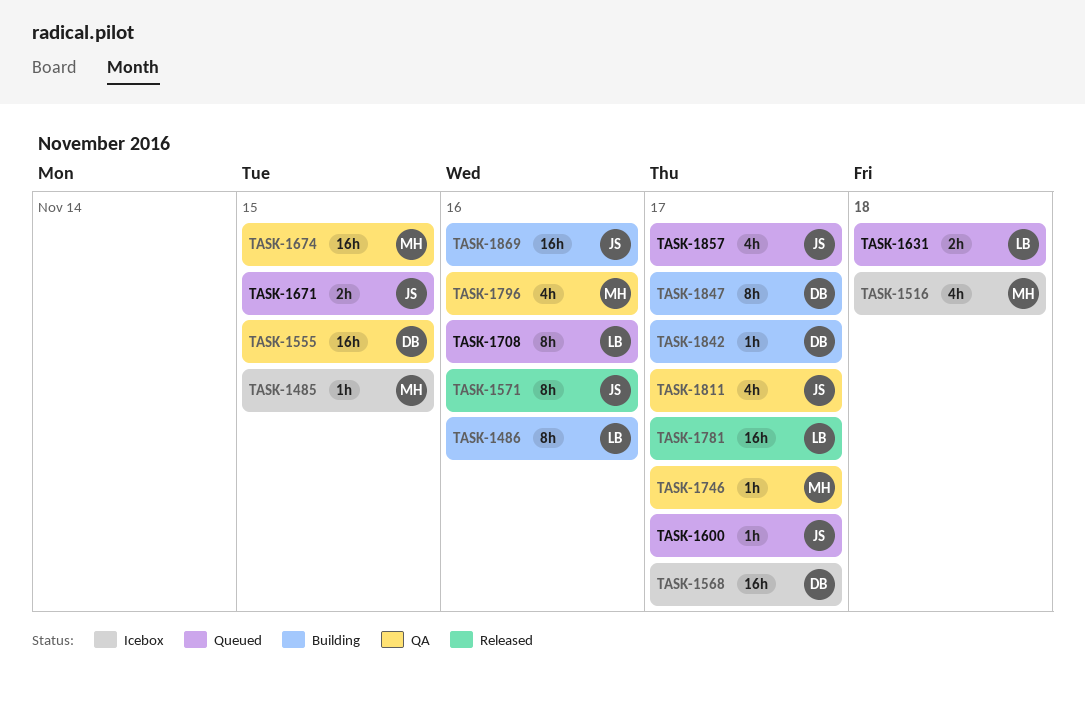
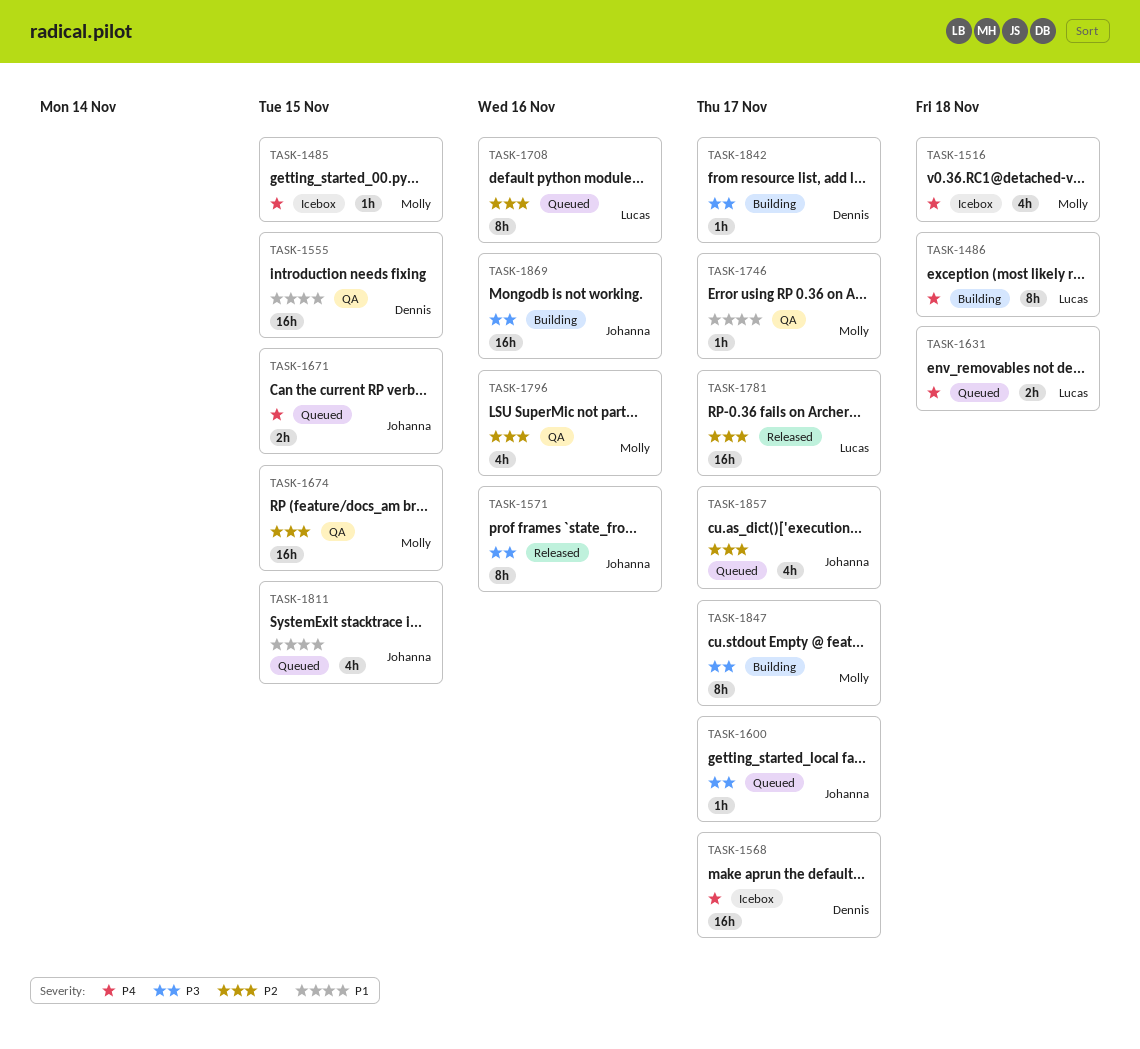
TASK-1486, due: Nov 16 -> Nov 18
TASK-1811, status: QA -> Queued
TASK-1811, due: Nov 17 -> Nov 15
TASK-1847, owner: Dennis -> Molly

